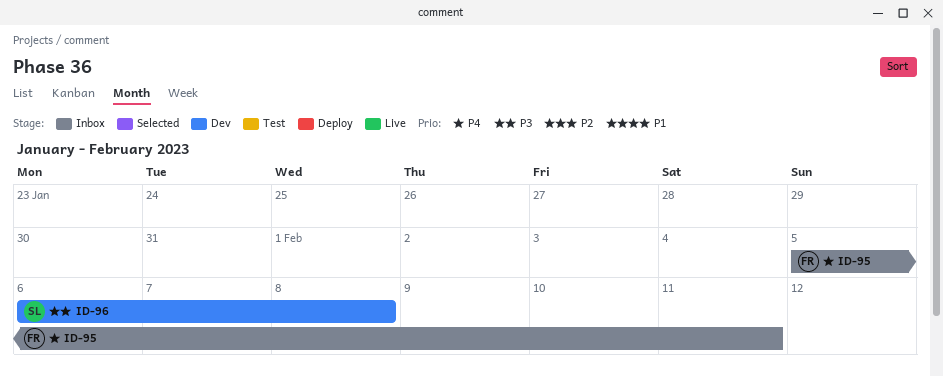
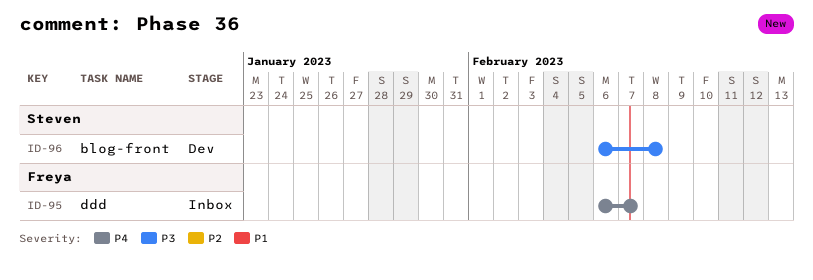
ID-95, start: Feb 5 -> Feb 6
ID-95, due: Feb 11 -> Feb 7

